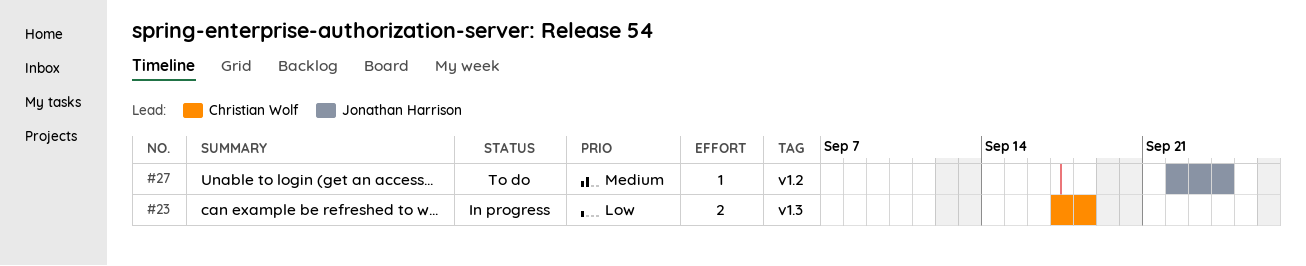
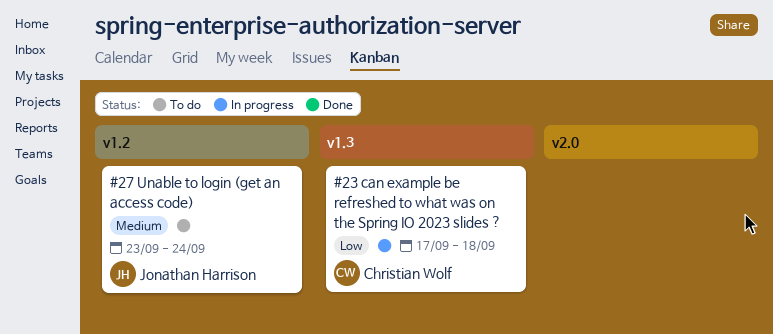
#27, start: Sep 22 -> Sep 23

